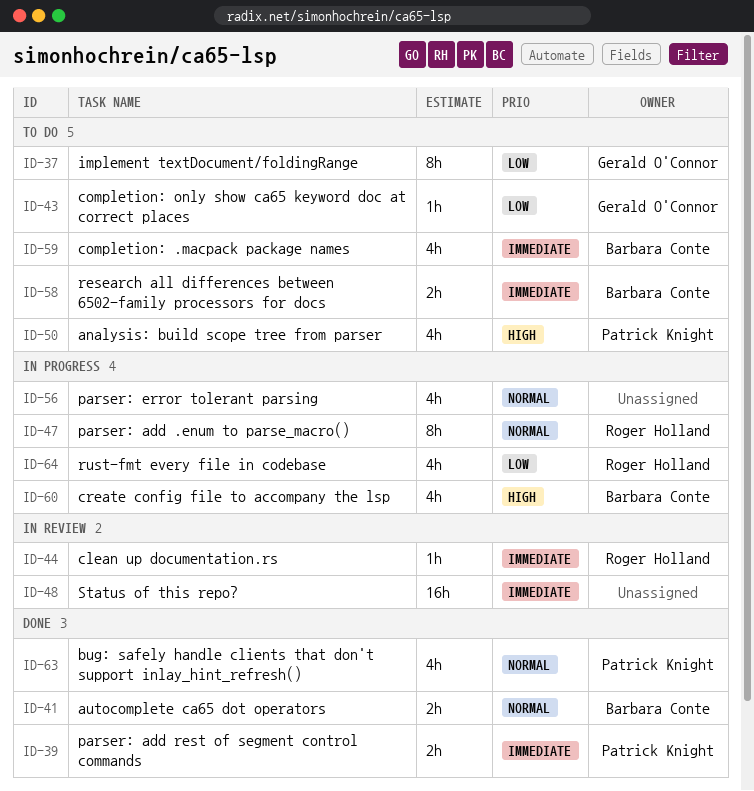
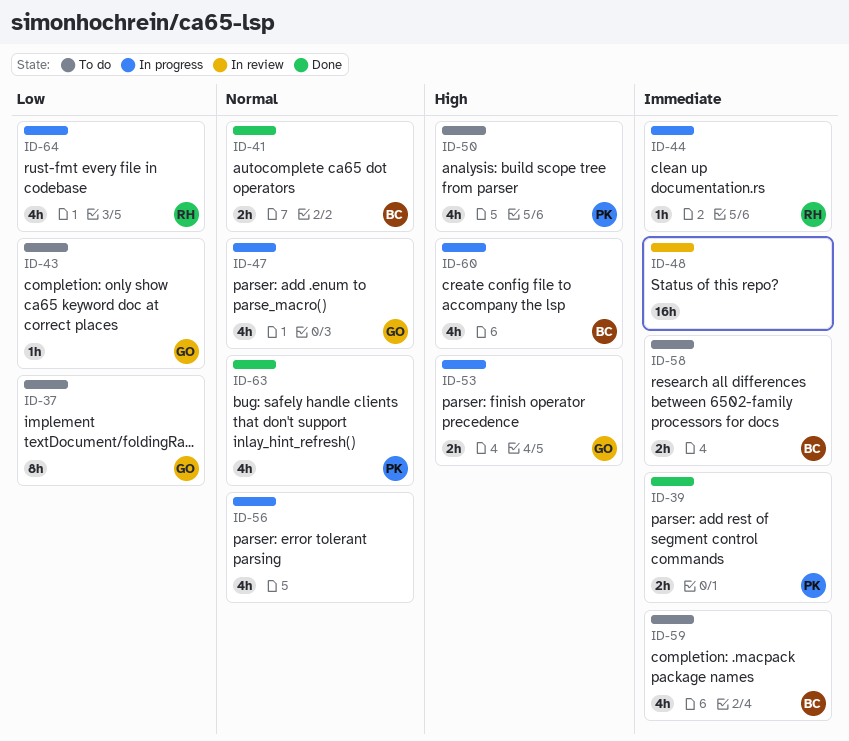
ID-44, status: In review -> In progress
ID-47, owner: Roger Holland -> Gerald O'Connor
ID-47, estimate: 8h -> 4h
ID-53: none -> present

